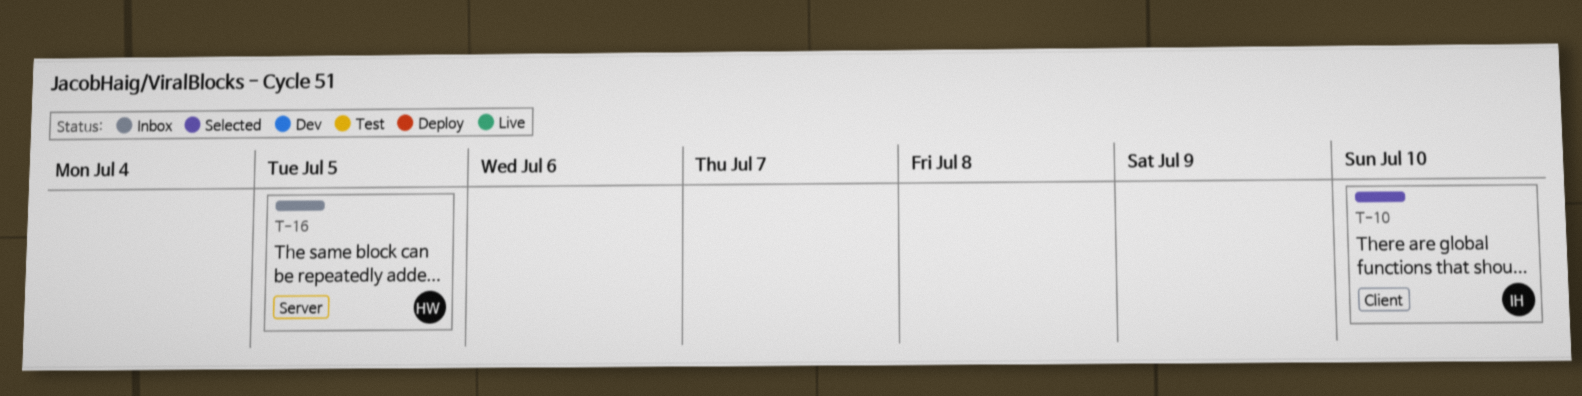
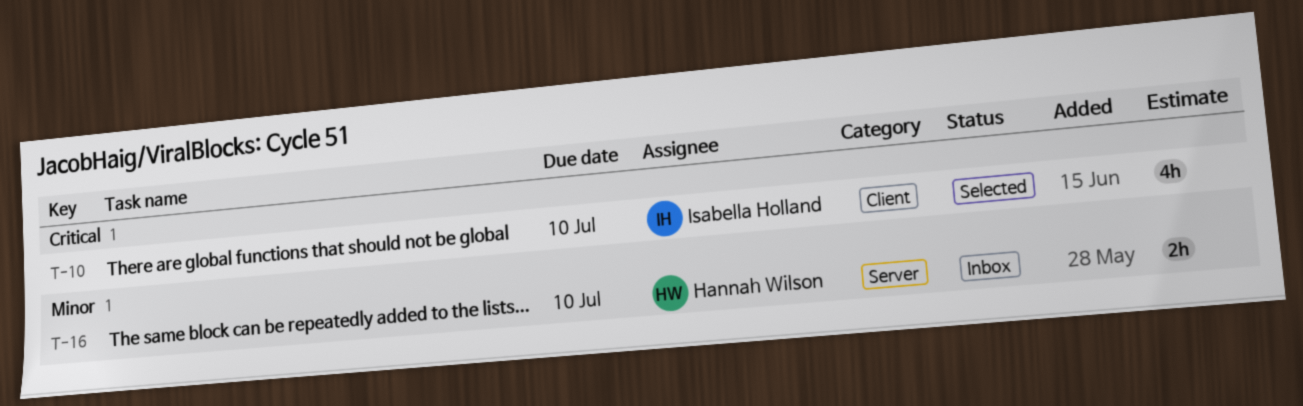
T-16, due: Jul 5 -> Jul 10

